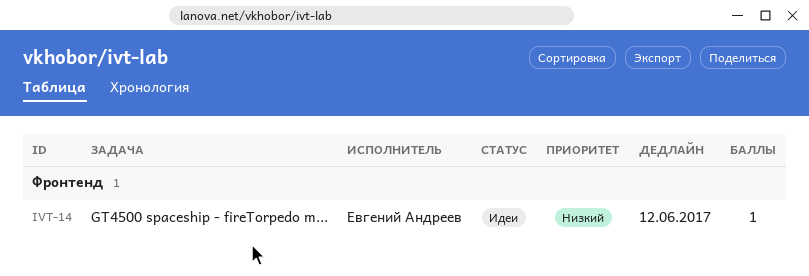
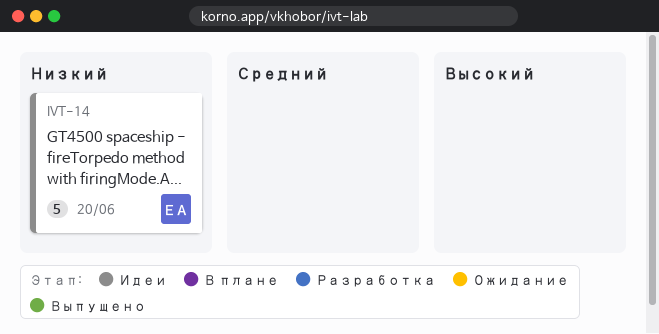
IVT-14, estimate: 1 -> 5
IVT-14, due: Jun 12 -> Jun 20

